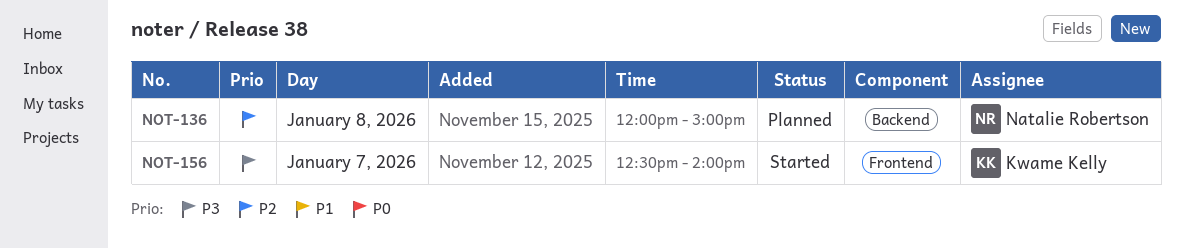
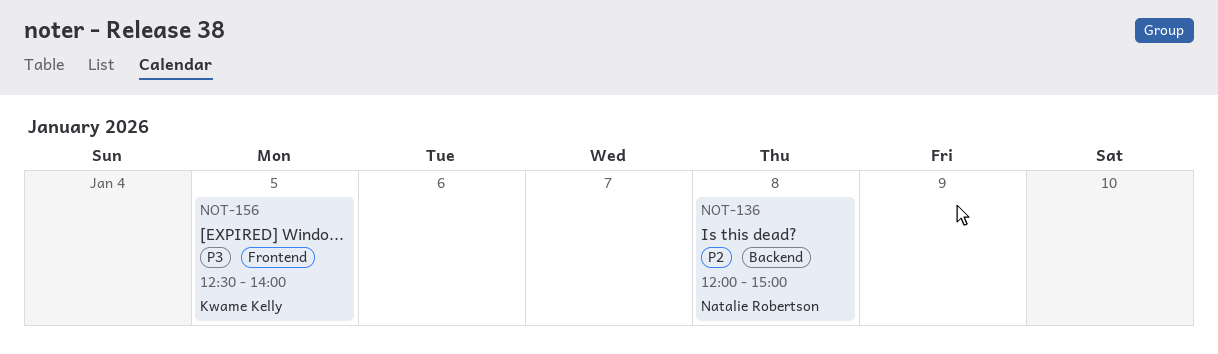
NOT-156, day: Jan 7 -> Jan 5

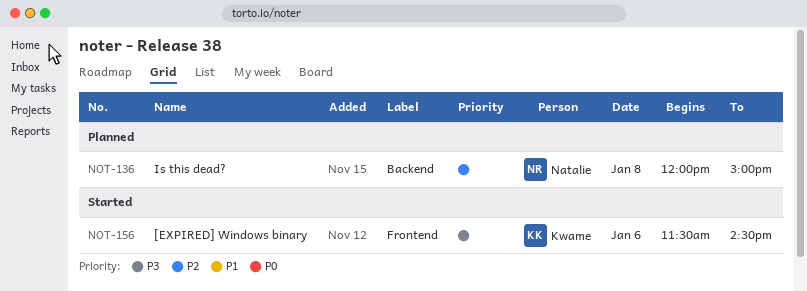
NOT-156, day: Jan 5 -> Jan 6
NOT-156, begins: 12:30 -> 11:30
NOT-156, ends: 14:00 -> 14:30

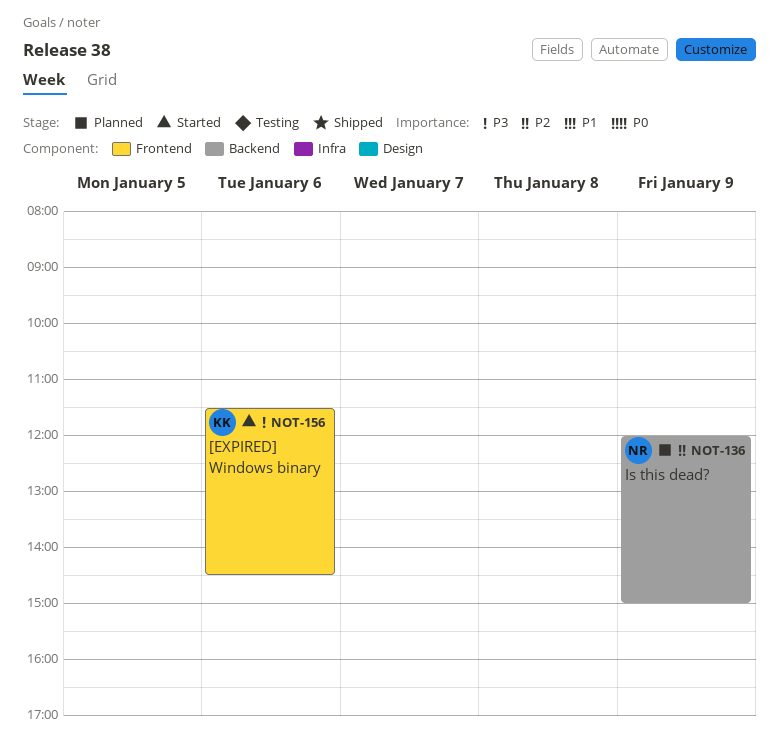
NOT-136, day: Jan 8 -> Jan 9

